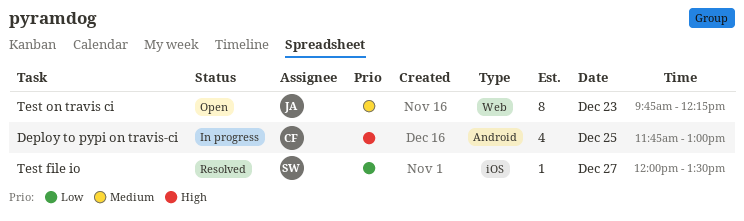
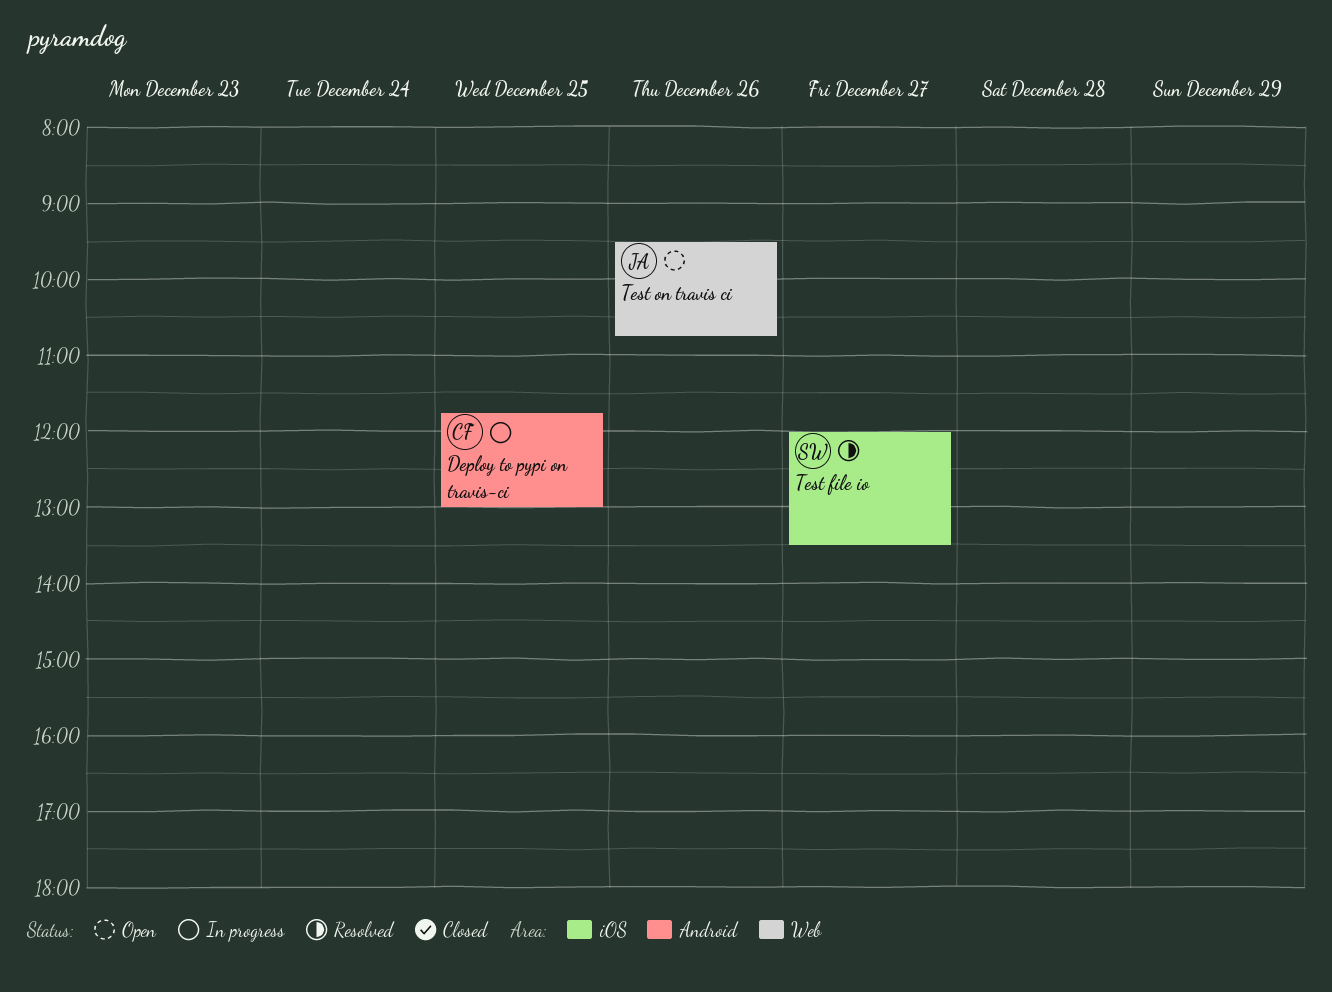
Test on travis ci, day: Dec 23 -> Dec 26
Test on travis ci, begins: 09:45 -> 09:30
Test on travis ci, ends: 12:15 -> 10:45

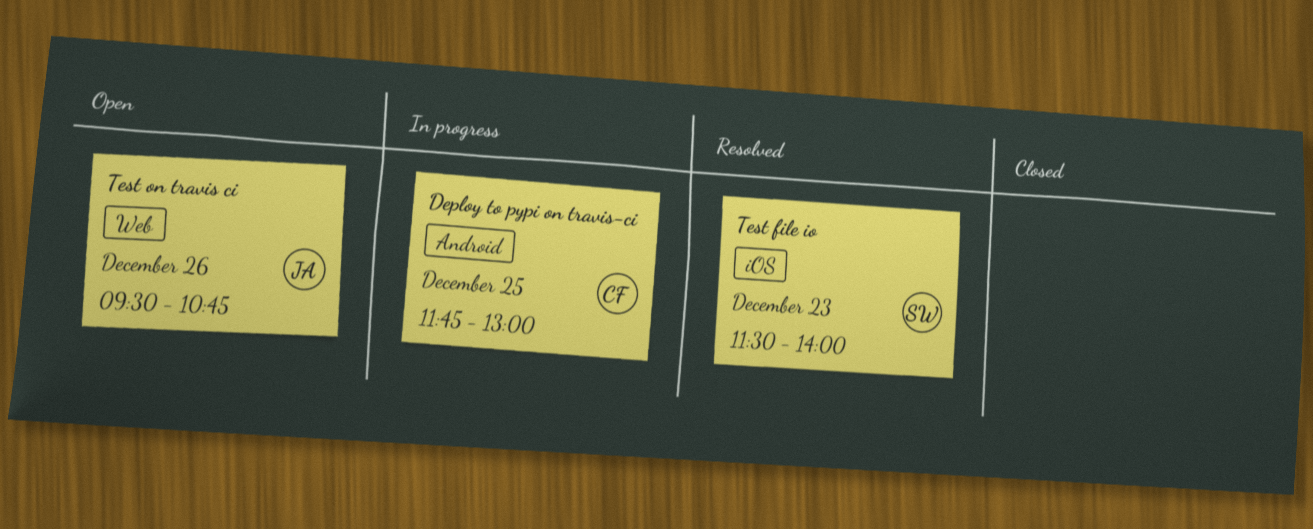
Test file io, day: Dec 27 -> Dec 23
Test file io, begins: 12:00 -> 11:30
Test file io, ends: 13:30 -> 14:00

